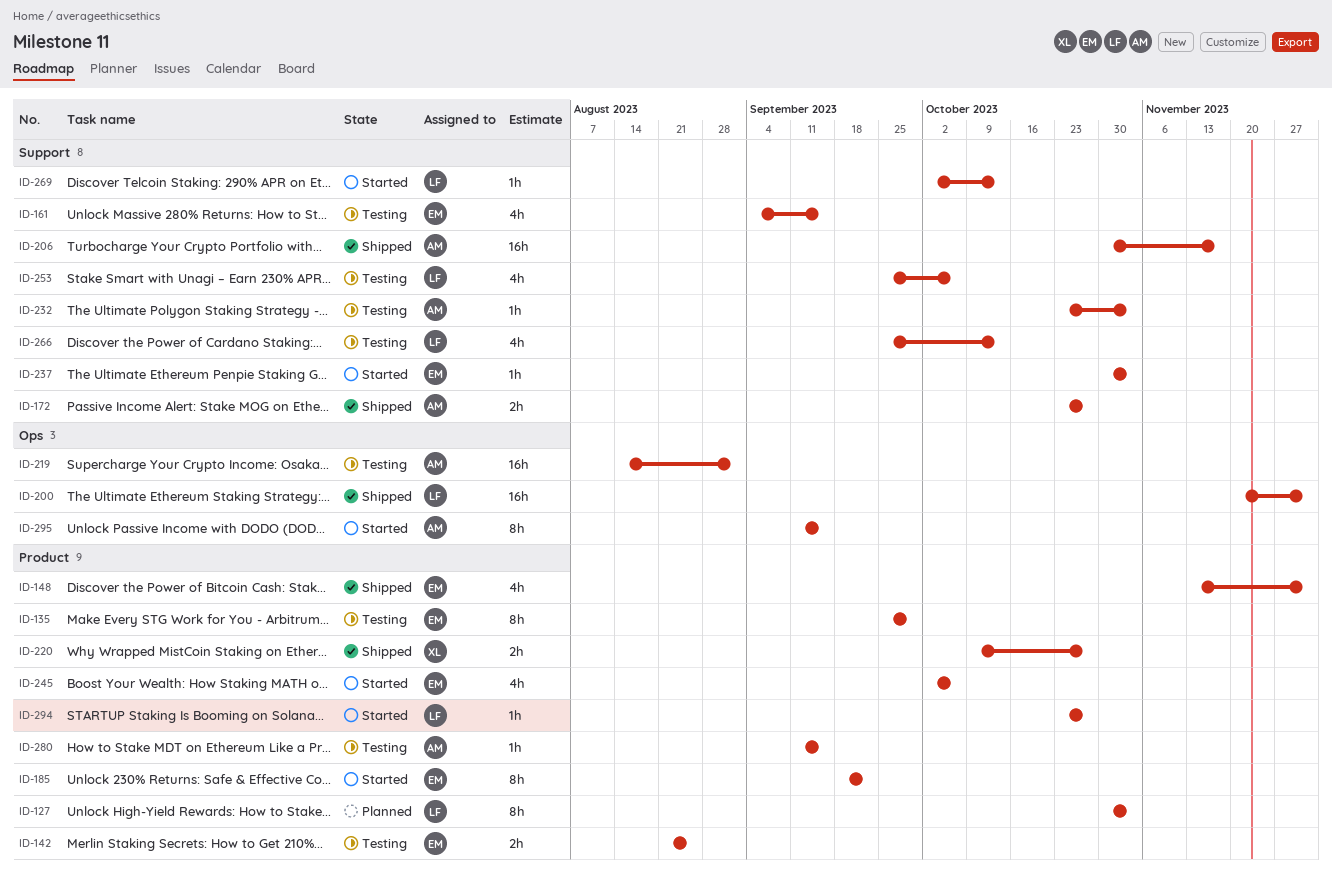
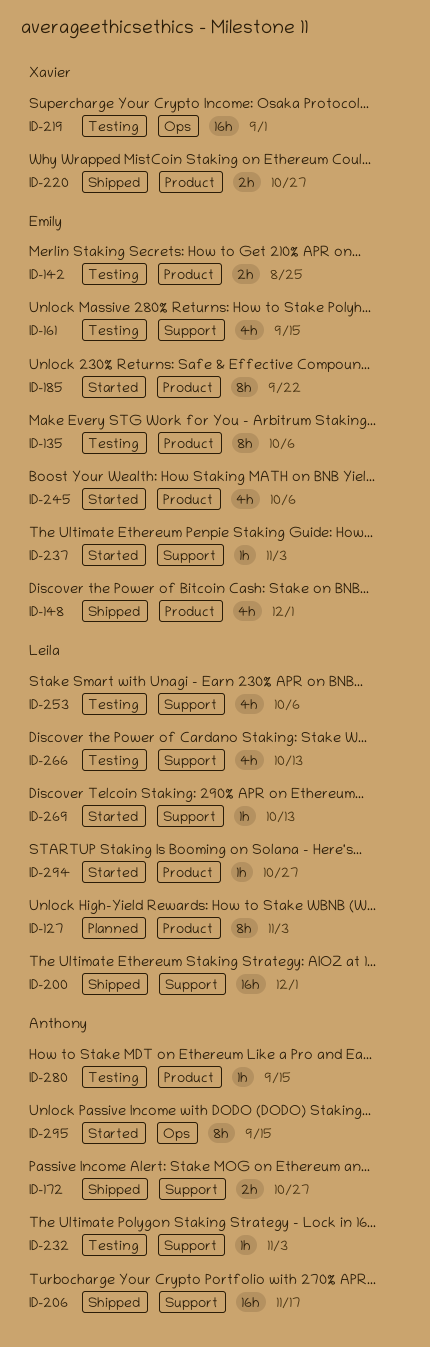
ID-135, due: Sep 29 -> Oct 6
ID-200, label: Ops -> Support
ID-219, owner: Anthony -> Xavier

